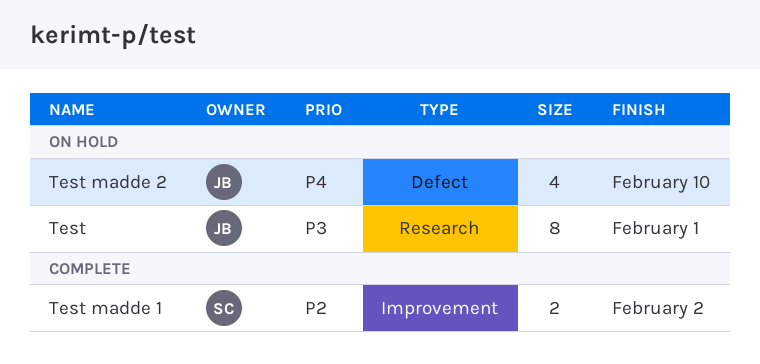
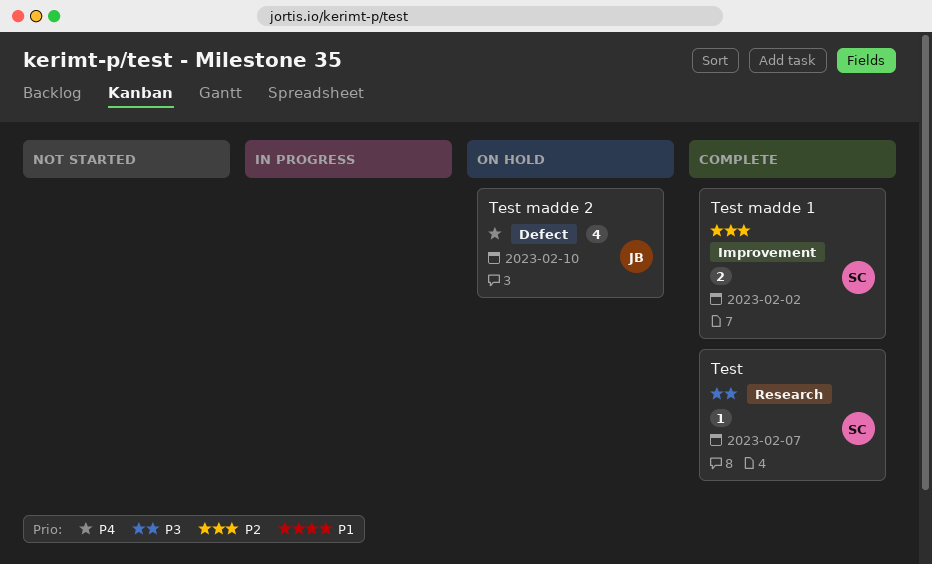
Test, status: On hold -> Complete
Test, owner: JB -> SC
Test, estimate: 8 -> 1
Test, due: Feb 1 -> Feb 7

